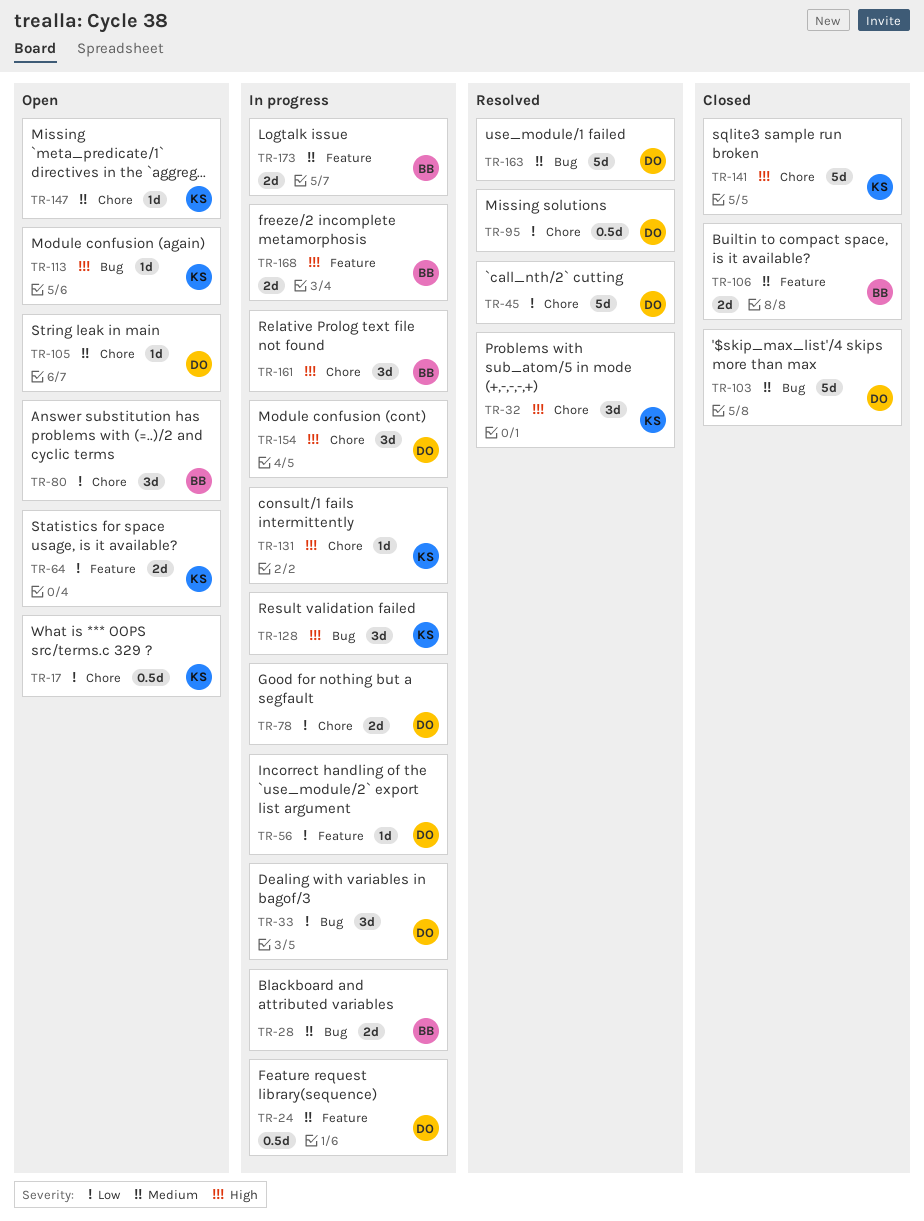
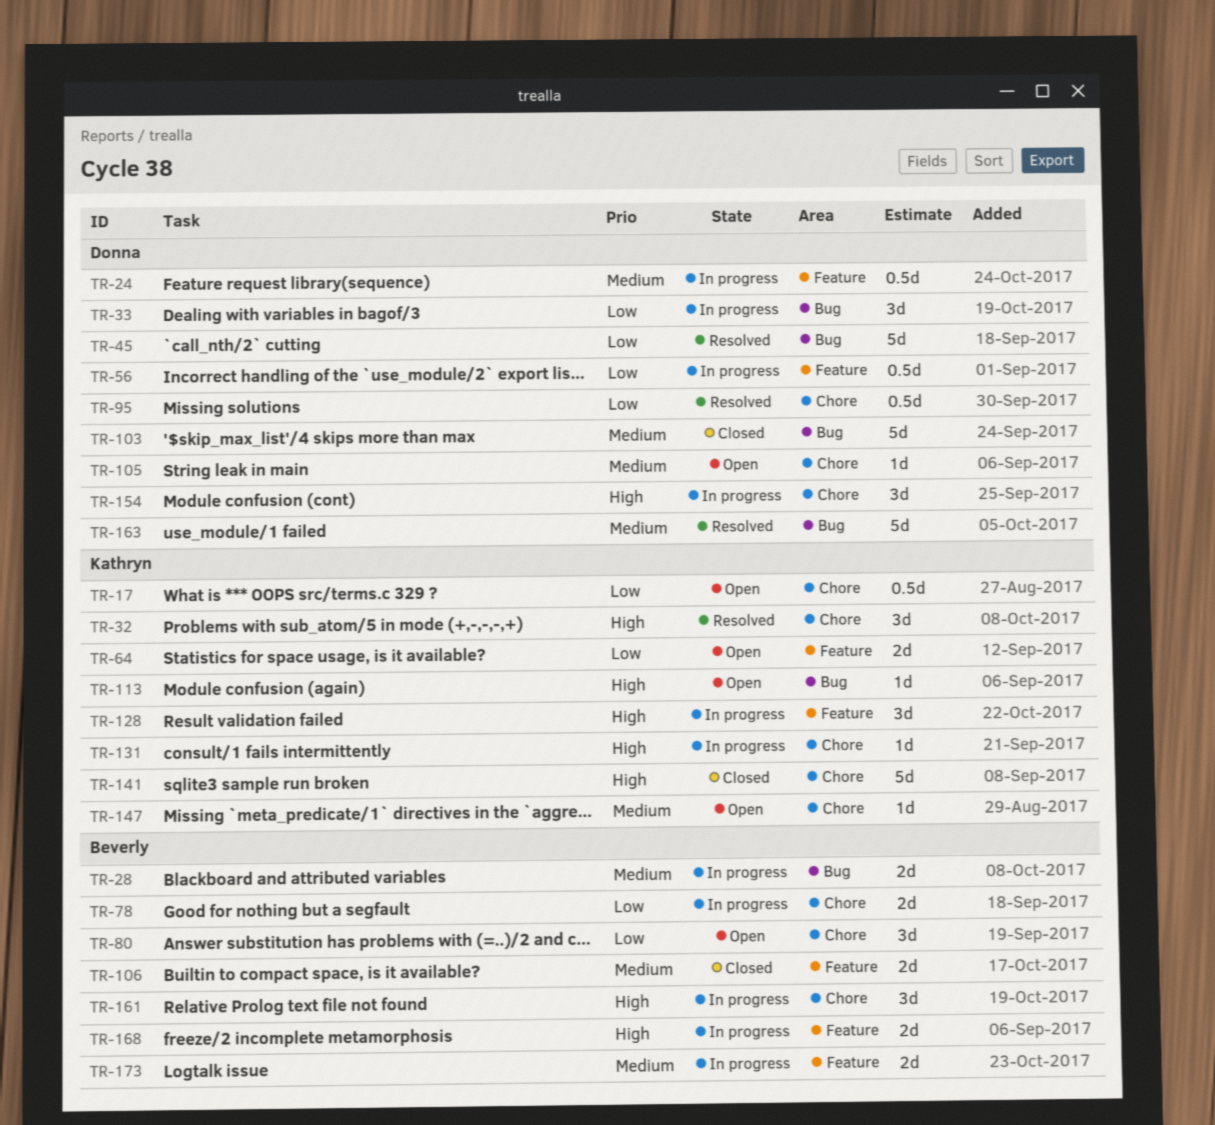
TR-45, label: Chore -> Bug
TR-56, estimate: 1d -> 0.5d
TR-78, owner: Donna -> Beverly
TR-128, label: Bug -> Feature

